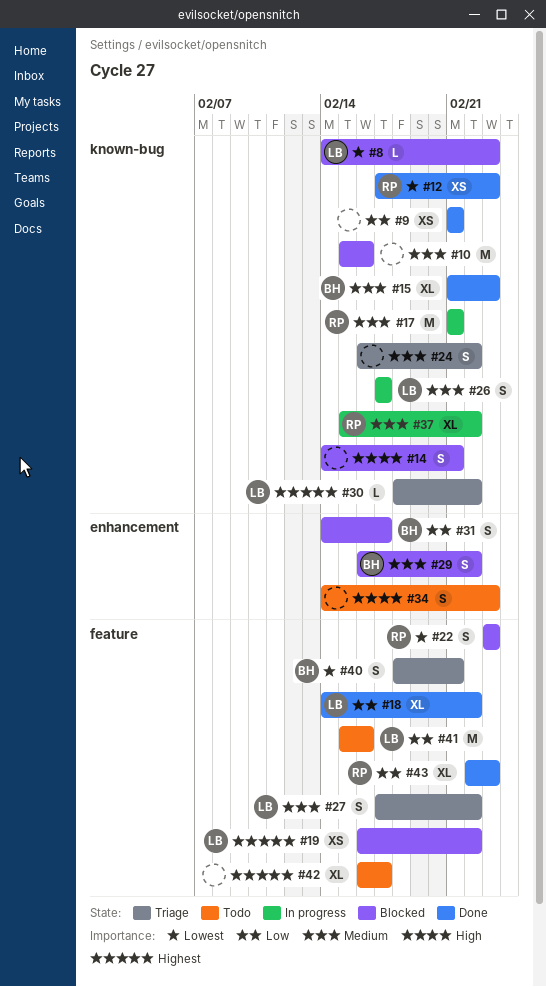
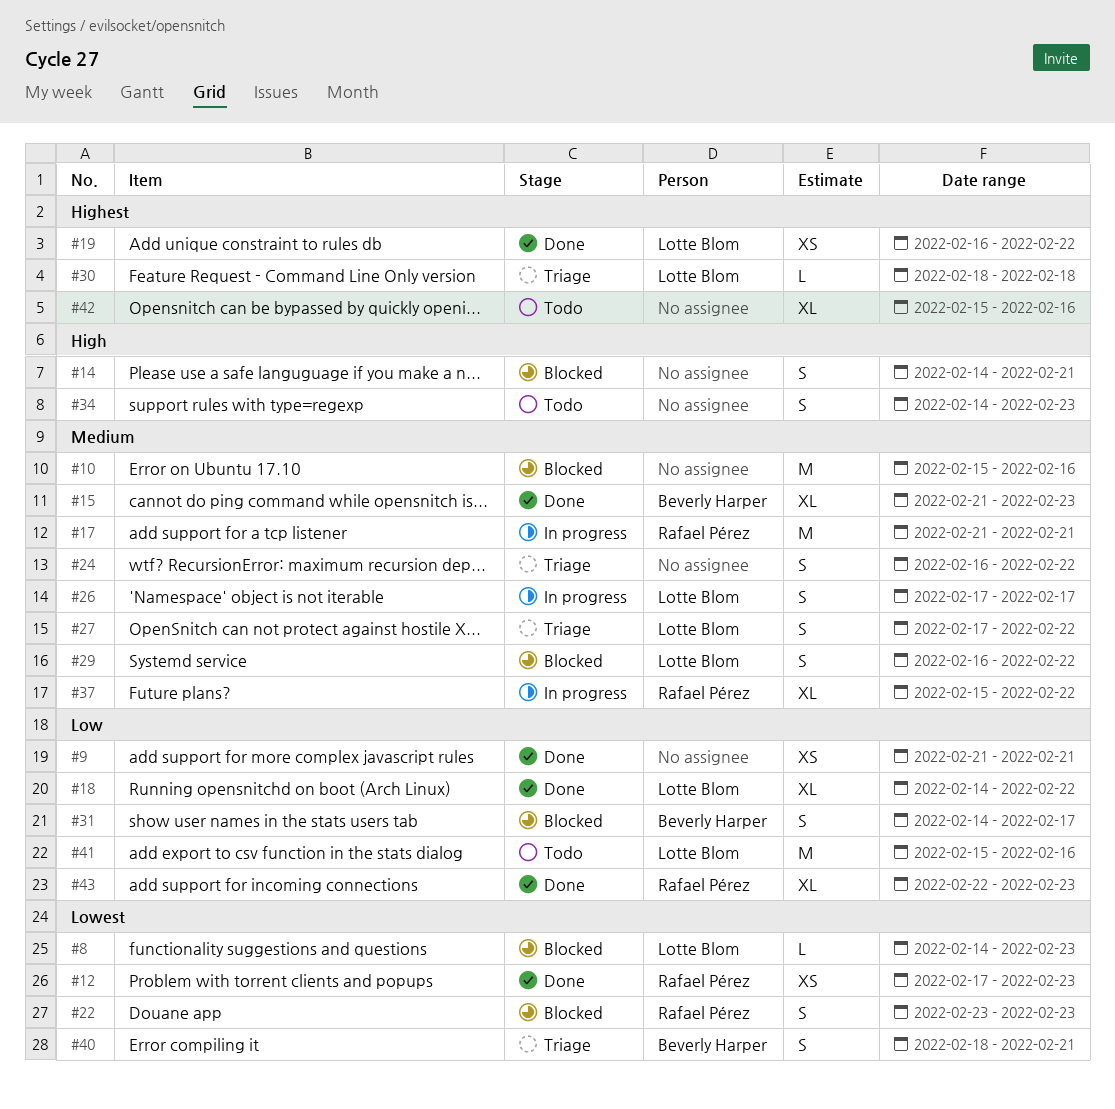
#19, status: Blocked -> Done
#29, owner: Beverly Harper -> Lotte Blom
#30, due: Feb 22 -> Feb 18
#42, start: Feb 16 -> Feb 15
#42, due: Feb 17 -> Feb 16

